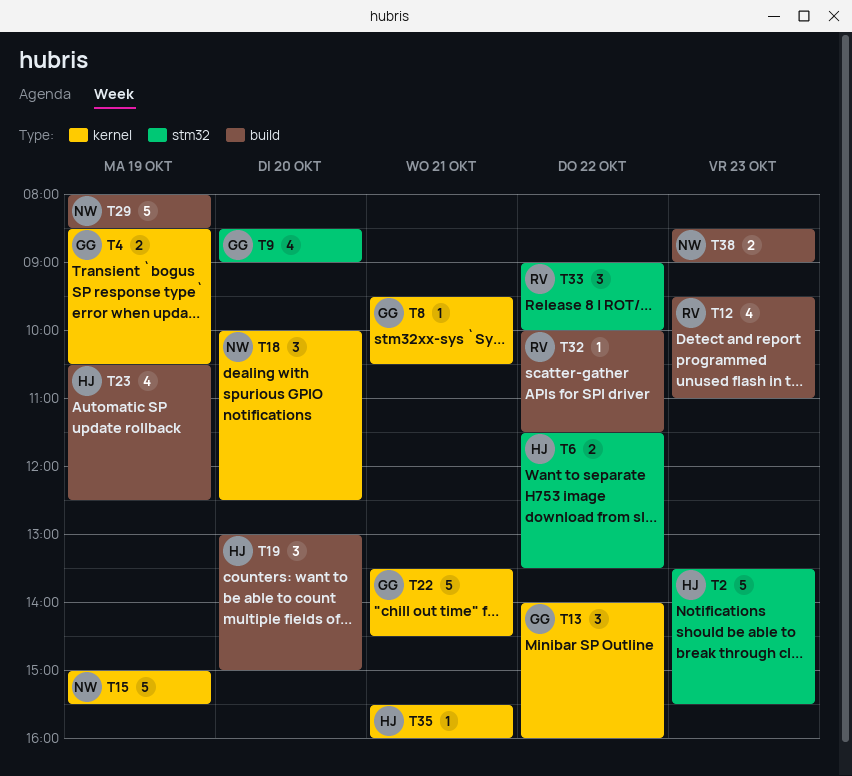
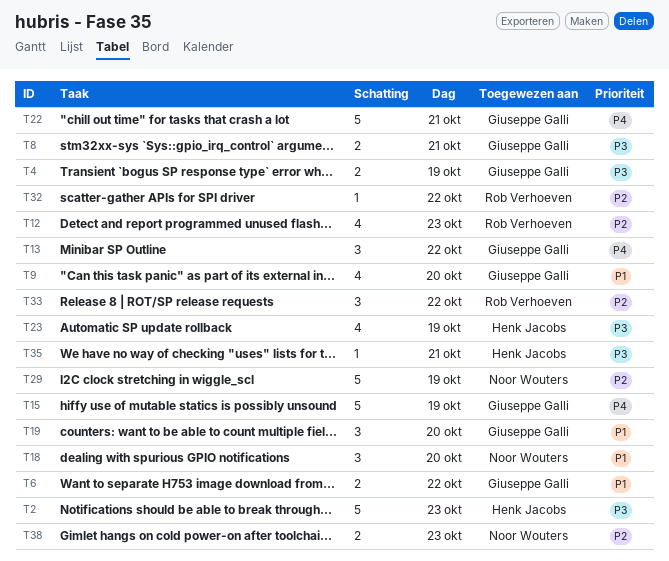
T6, owner: Henk Jacobs -> Giuseppe Galli
T8, estimate: 1 -> 2
T15, owner: Noor Wouters -> Giuseppe Galli
T19, owner: Henk Jacobs -> Giuseppe Galli

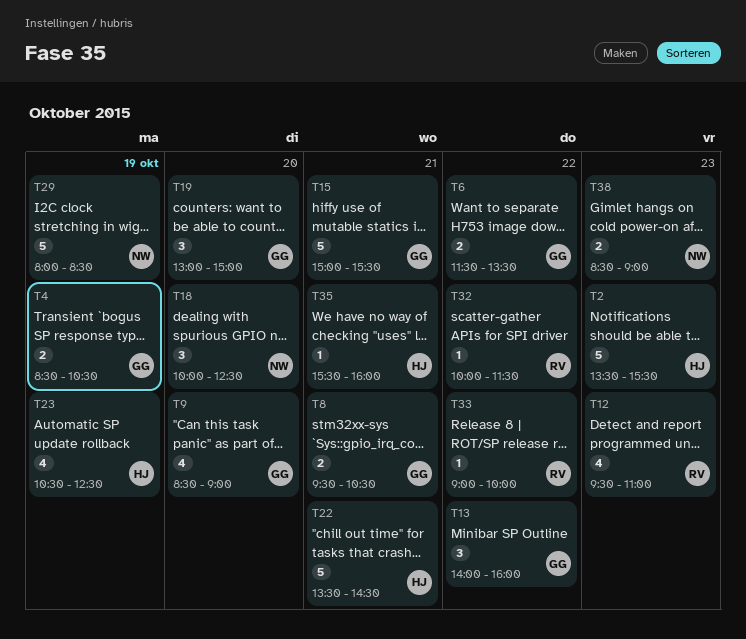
T15, day: Oct 19 -> Oct 21
T22, owner: Giuseppe Galli -> Henk Jacobs
T33, estimate: 3 -> 1

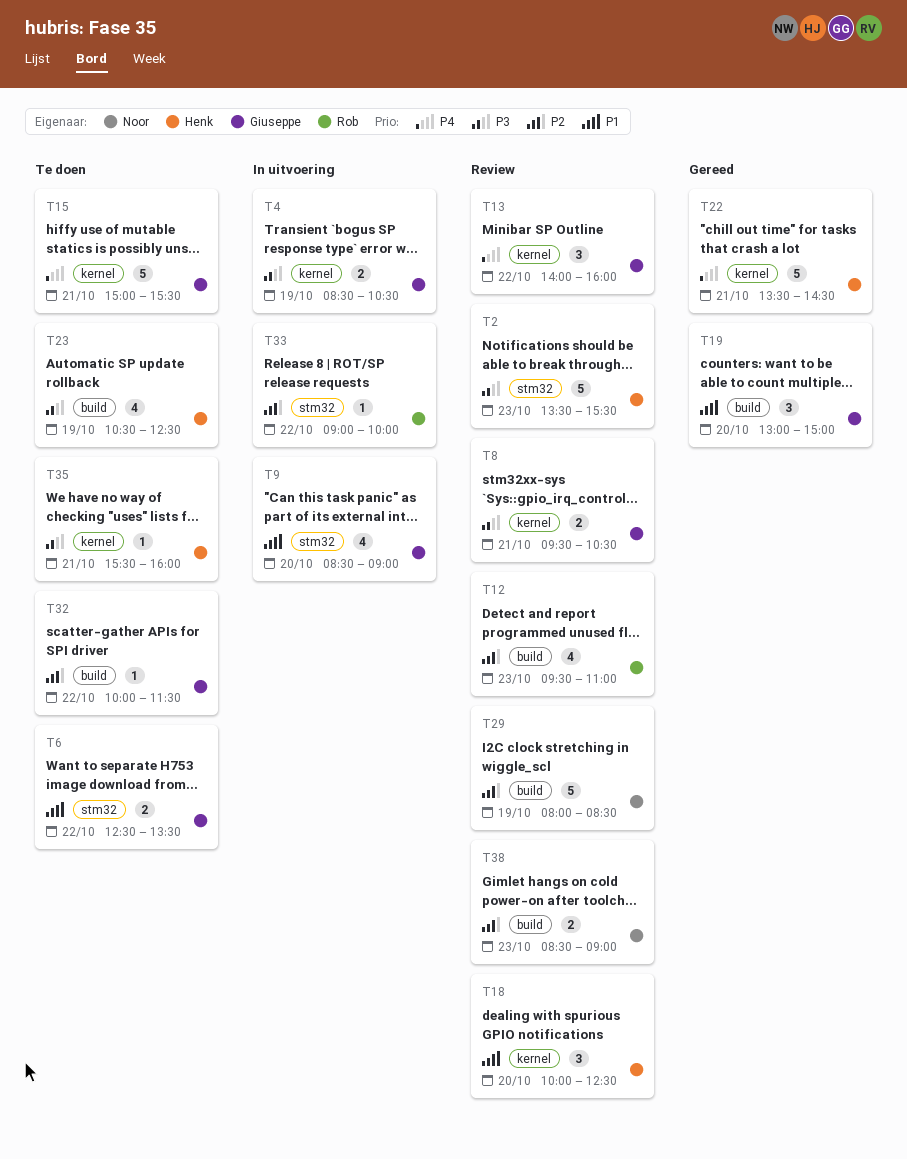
T6, begins: 11:30 -> 12:30
T18, owner: Noor -> Henk
T32, owner: Rob -> Giuseppe

